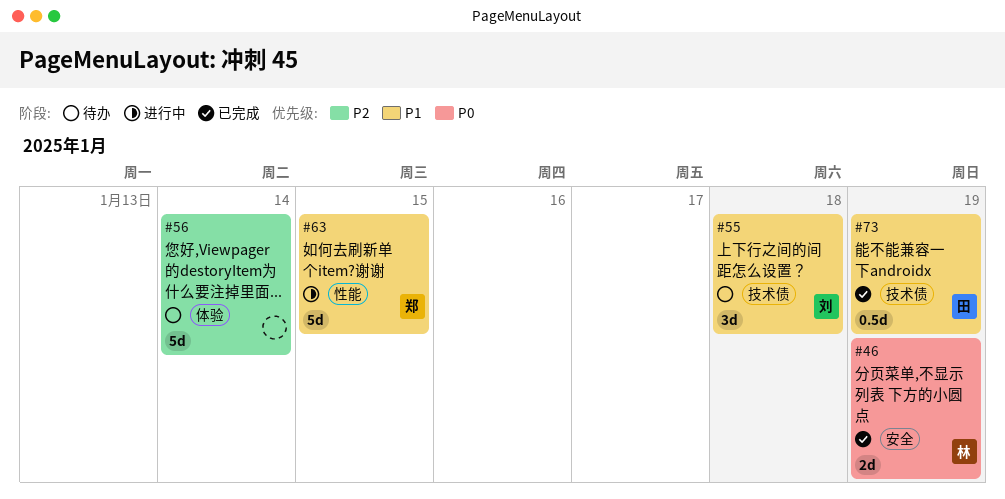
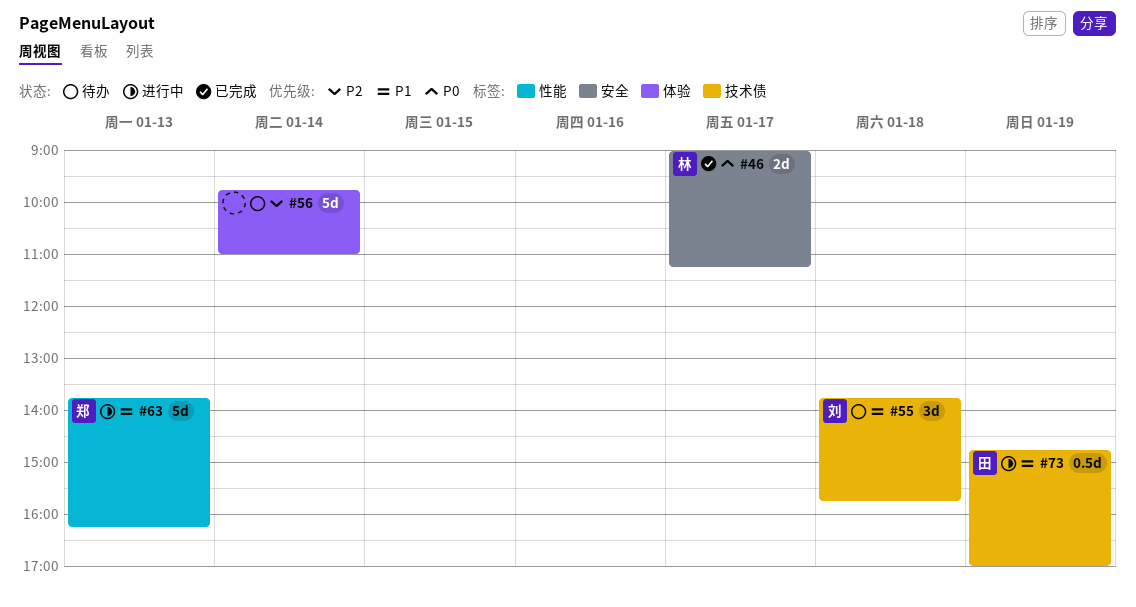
#46, day: Jan 19 -> Jan 17
#63, day: Jan 15 -> Jan 13
#73, status: 已完成 -> 进行中

